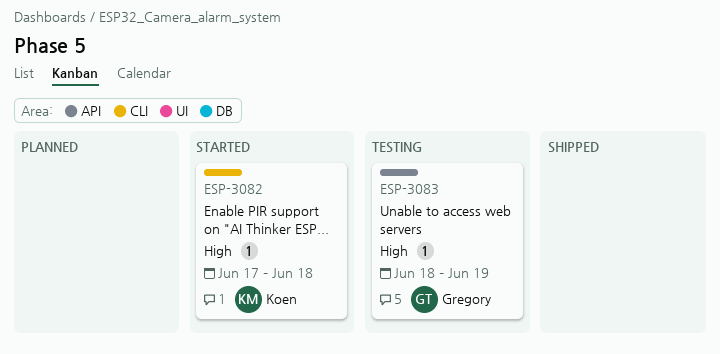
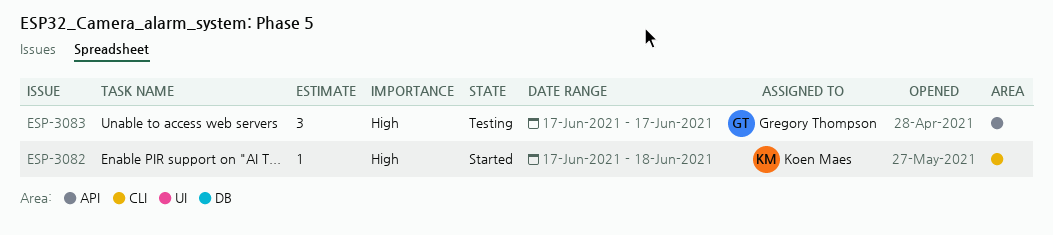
ESP-3083, estimate: 1 -> 3
ESP-3083, start: Jun 18 -> Jun 17
ESP-3083, due: Jun 19 -> Jun 17

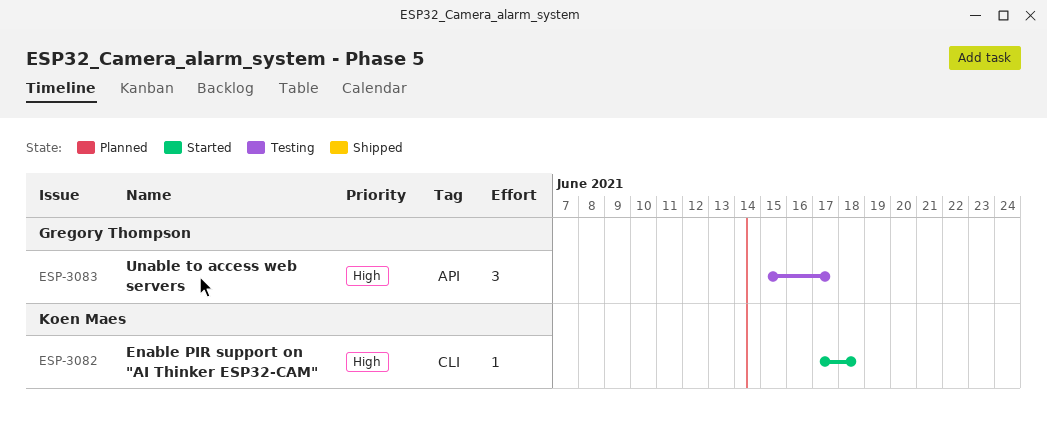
ESP-3083, start: Jun 17 -> Jun 15

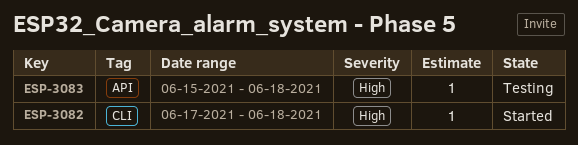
ESP-3083, estimate: 3 -> 1
ESP-3083, due: Jun 17 -> Jun 18

